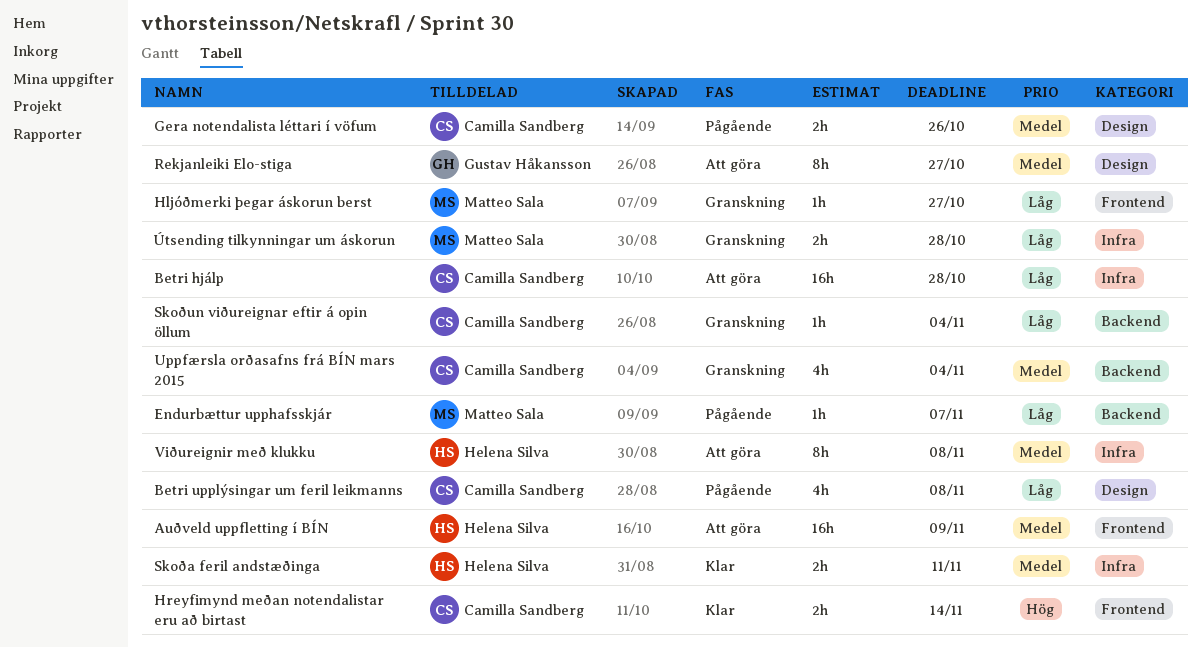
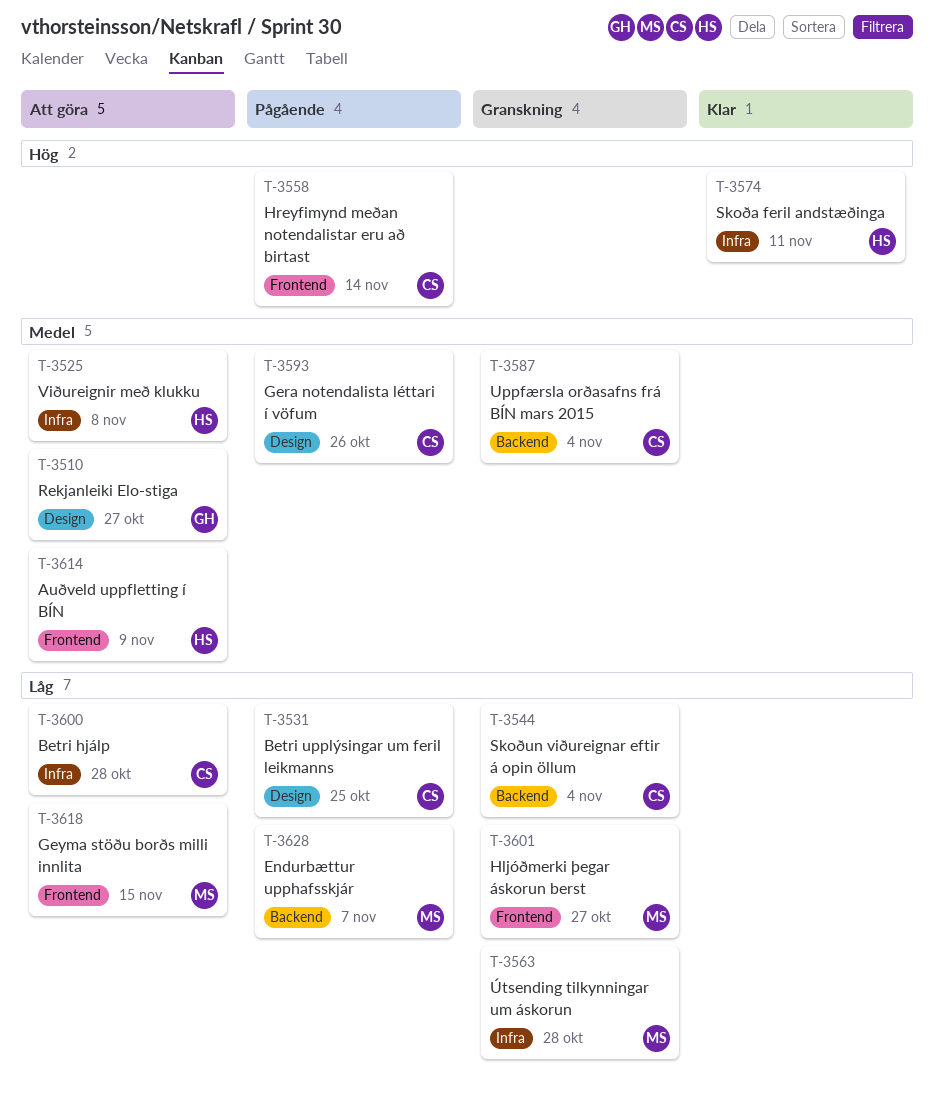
Betri upplýsingar um feril leikmanns, due: Nov 8 -> Oct 25
Geyma stöðu borðs milli innlita: none -> present
Hreyfimynd meðan notendalistar eru að birtast, status: Klar -> Pågående
Skoða feril andstæðinga, priority: Medel -> Hög

